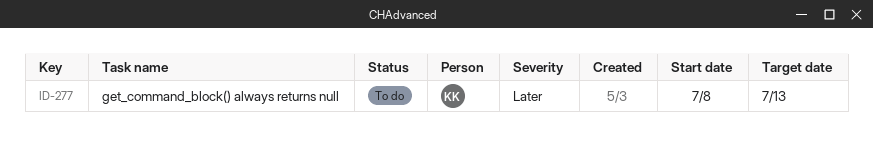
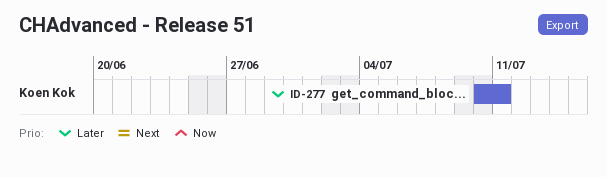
ID-277, start: Jul 8 -> Jul 10
ID-277, due: Jul 13 -> Jul 11

